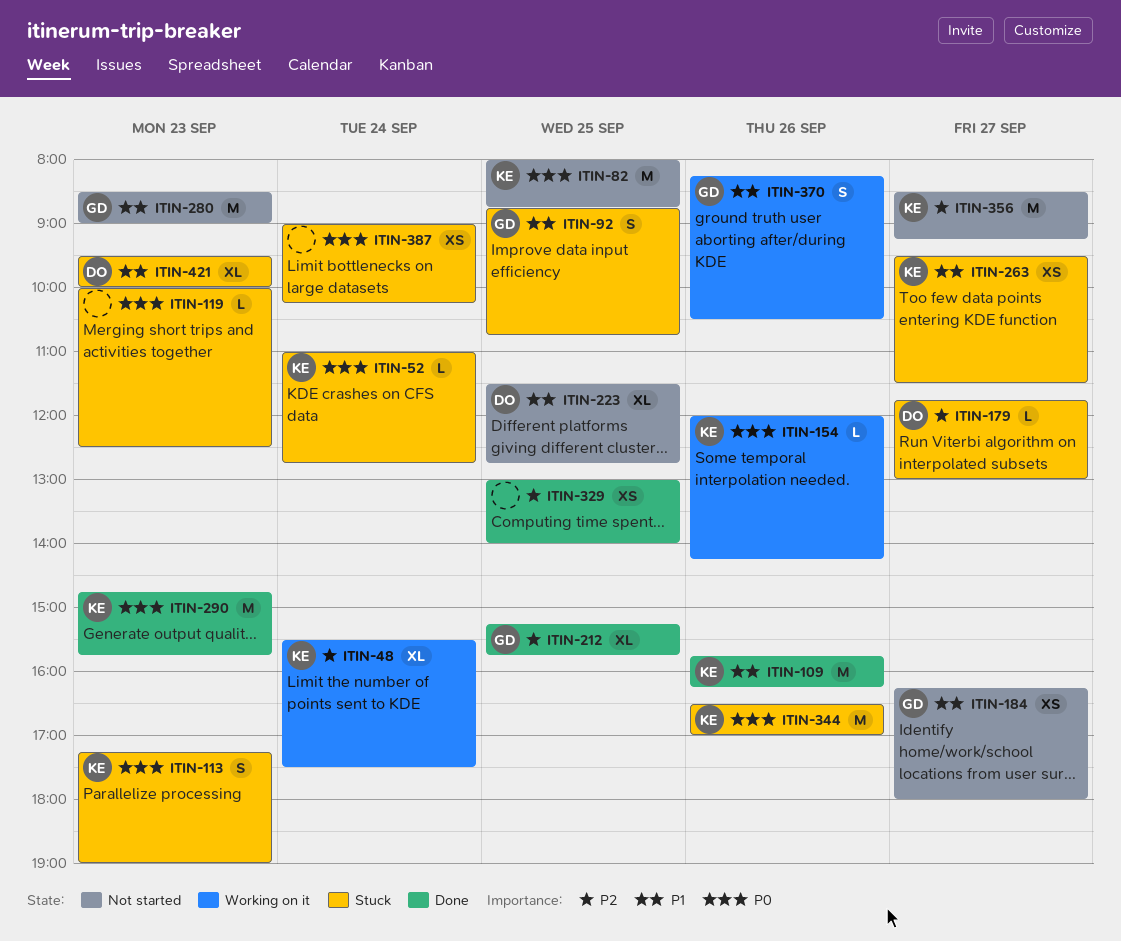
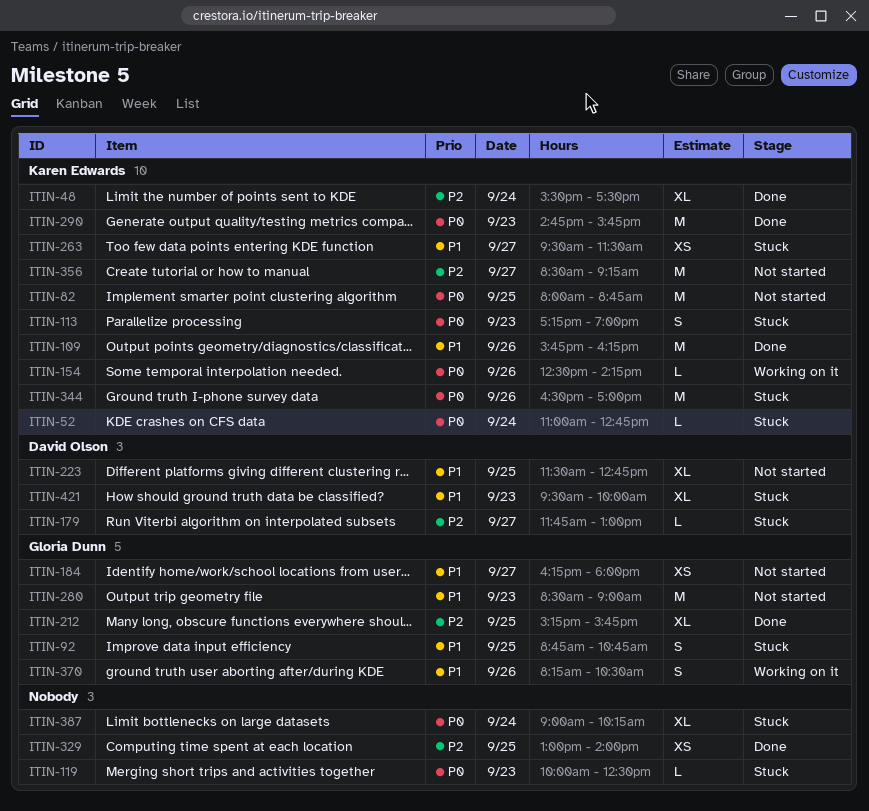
ITIN-48, status: Working on it -> Done
ITIN-154, begins: 12:00 -> 12:30
ITIN-387, estimate: XS -> XL

